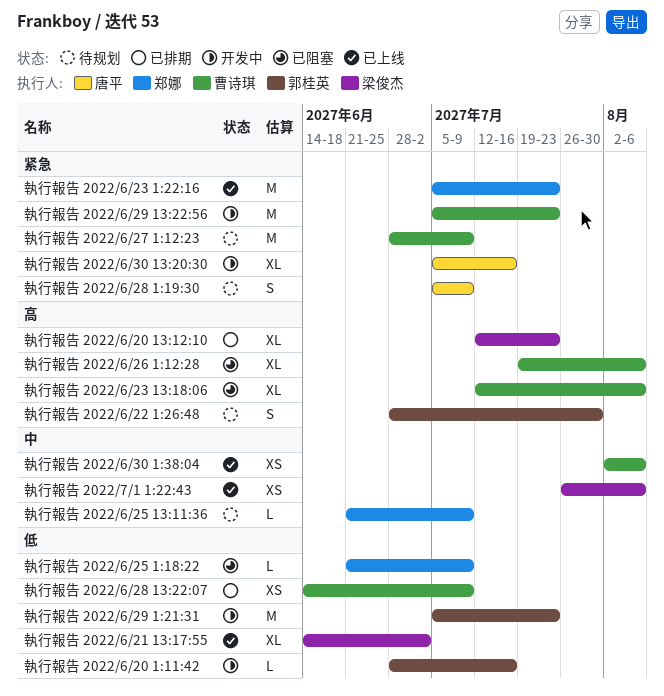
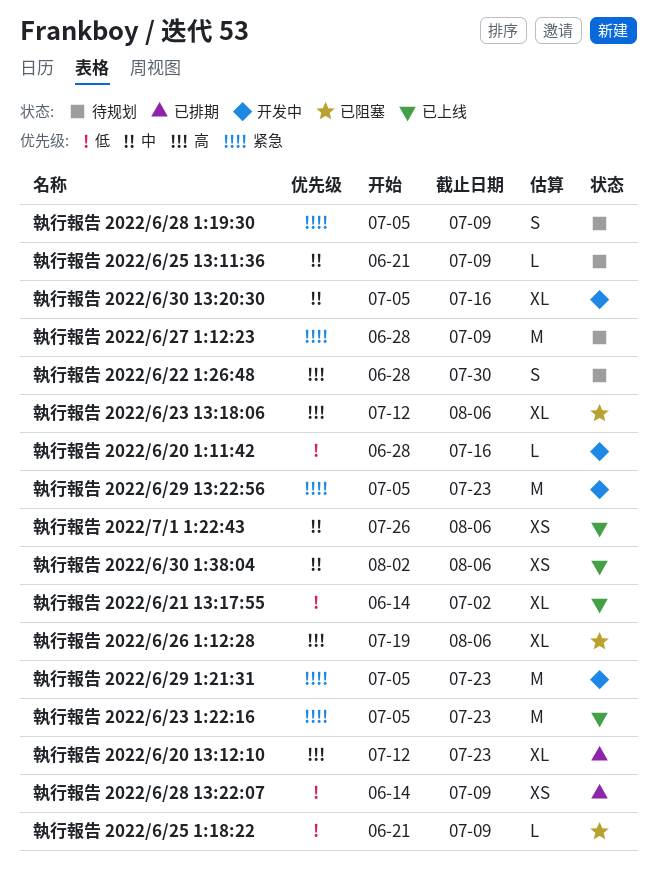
執行報告 2022/6/29 1:21:31, priority: 低 -> 紧急
執行報告 2022/6/30 13:20:30, priority: 紧急 -> 中

